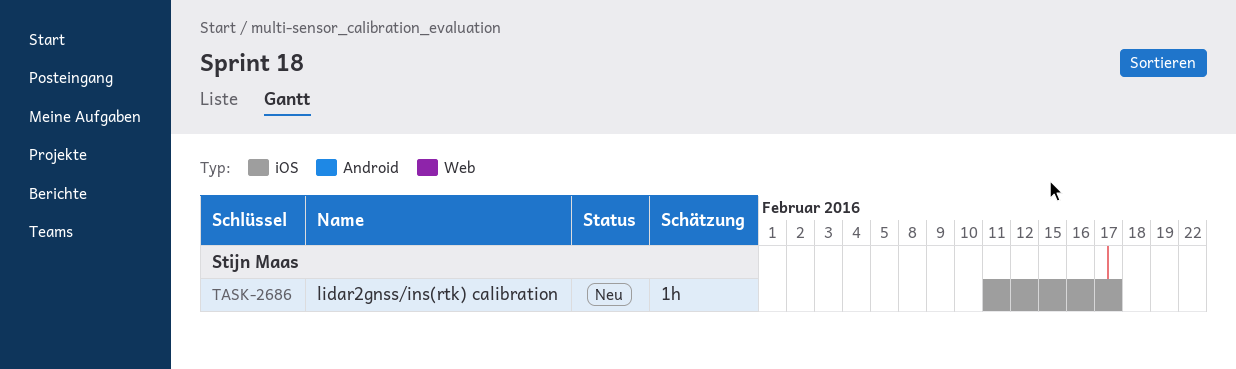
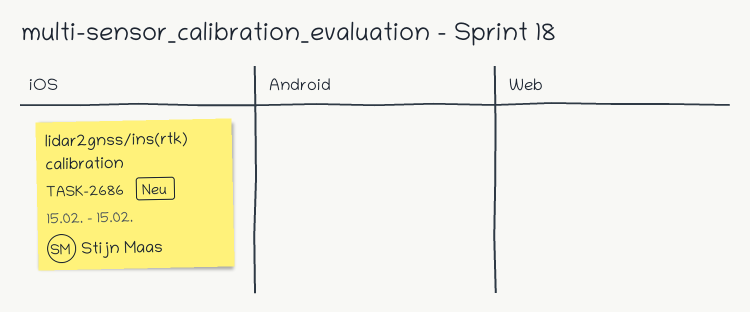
TASK-2686, start: Feb 11 -> Feb 15
TASK-2686, due: Feb 17 -> Feb 15

